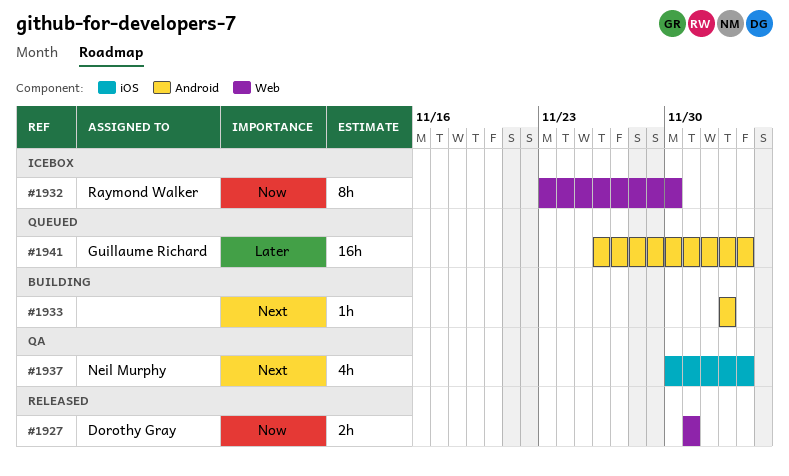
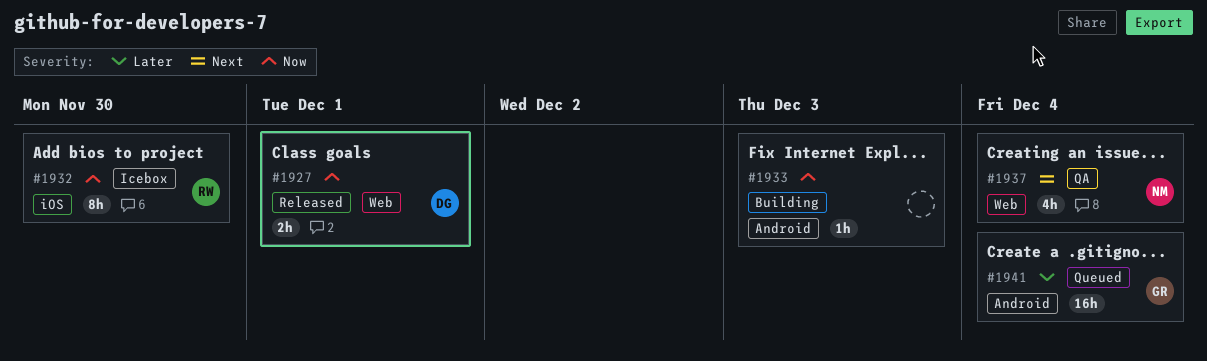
#1932, label: Web -> iOS
#1933, priority: Next -> Now
#1937, label: iOS -> Web

